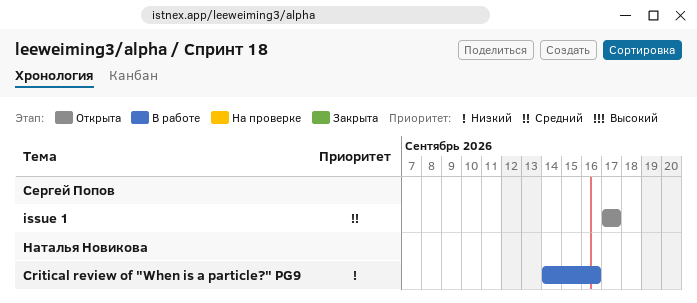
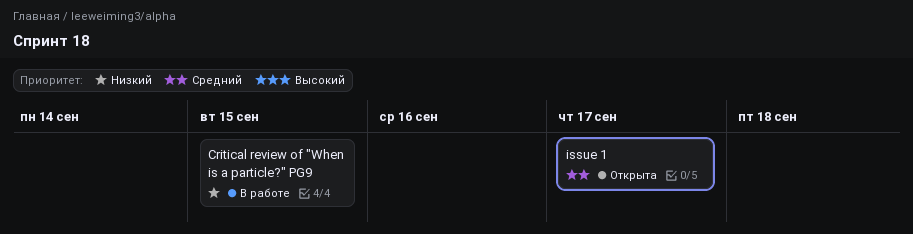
Critical review of "When is a particle?" PG9, due: Sep 16 -> Sep 15

